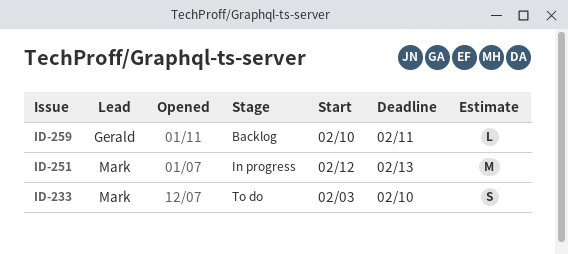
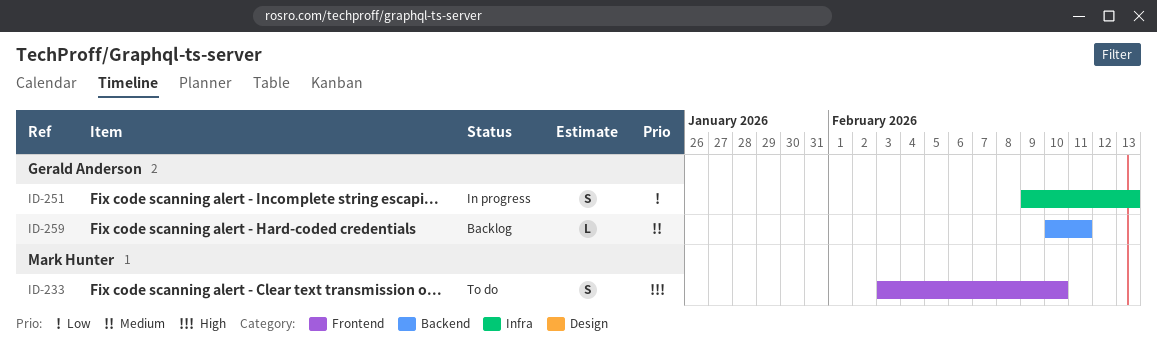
ID-251, owner: Mark Hunter -> Gerald Anderson
ID-251, estimate: M -> S
ID-251, start: Feb 12 -> Feb 9

